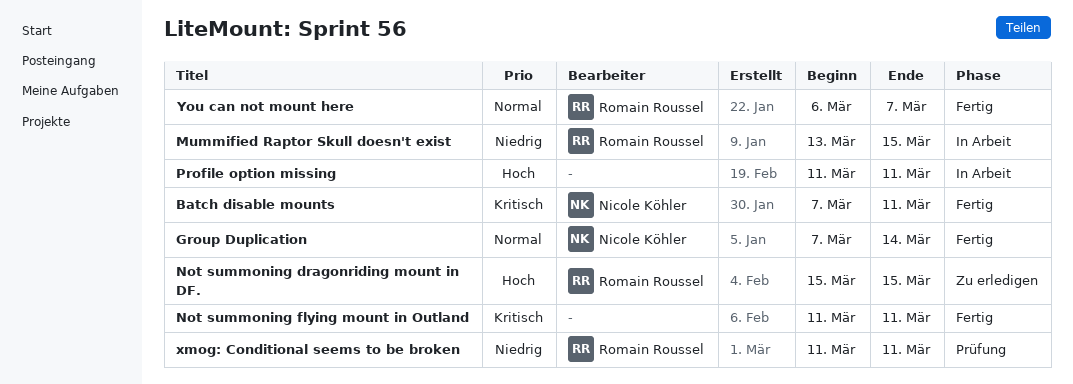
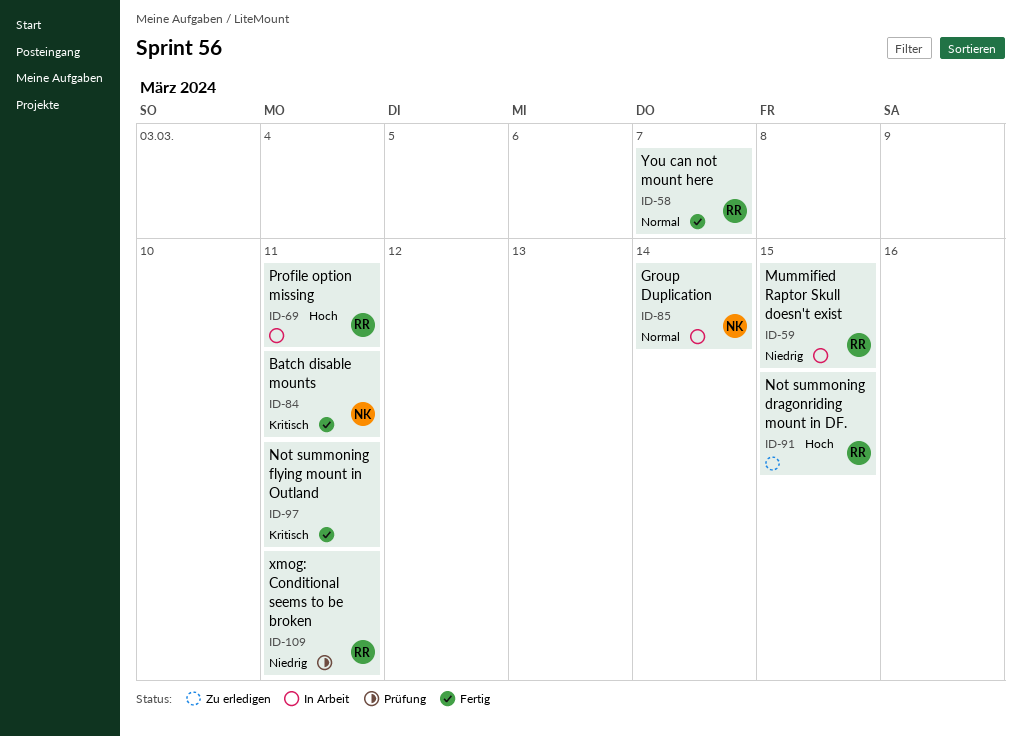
Group Duplication, status: Fertig -> In Arbeit
Profile option missing, owner: none -> Romain Roussel

